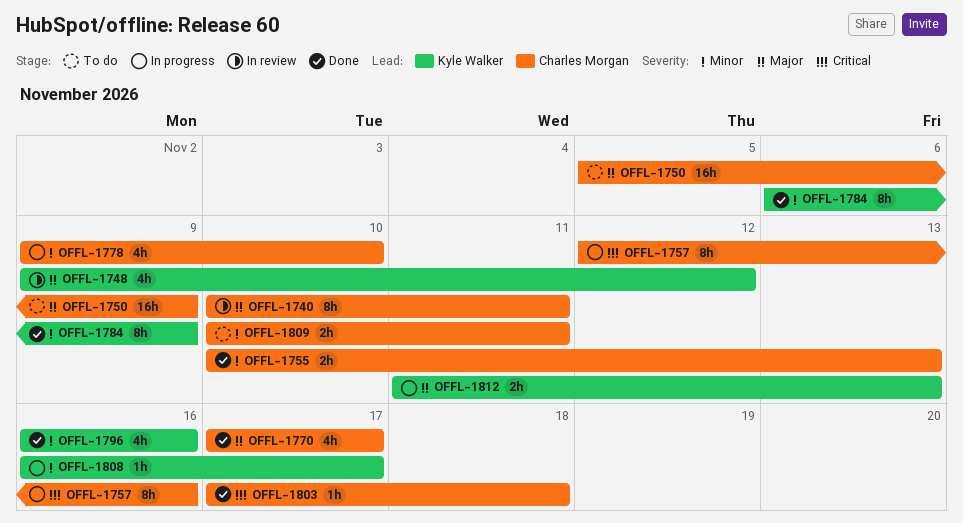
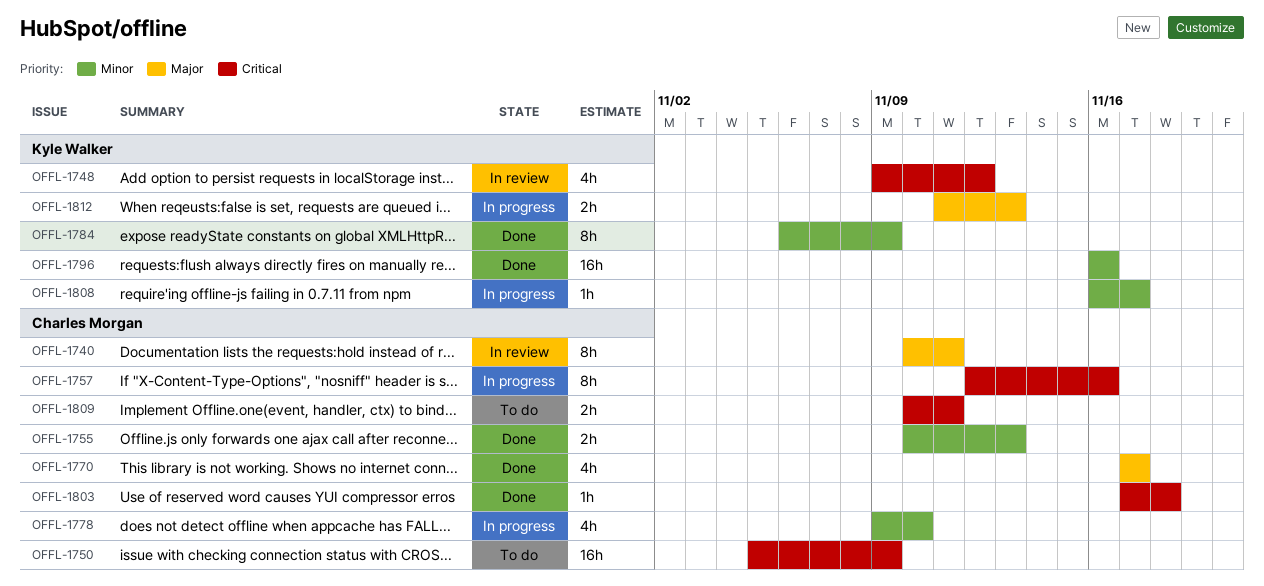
OFFL-1748, priority: Major -> Critical
OFFL-1750, priority: Major -> Critical
OFFL-1796, estimate: 4h -> 16h
OFFL-1809, priority: Minor -> Critical

